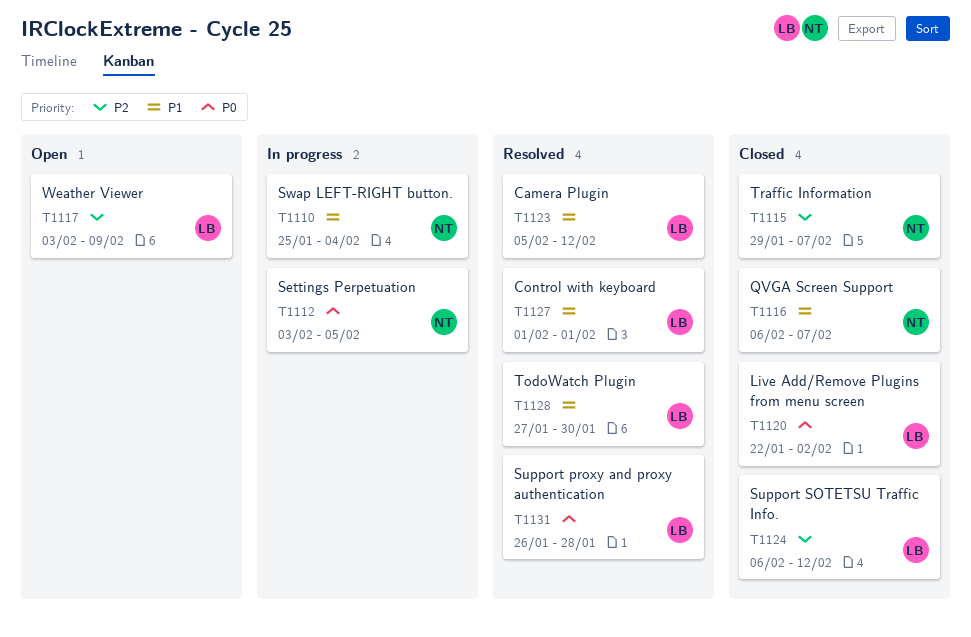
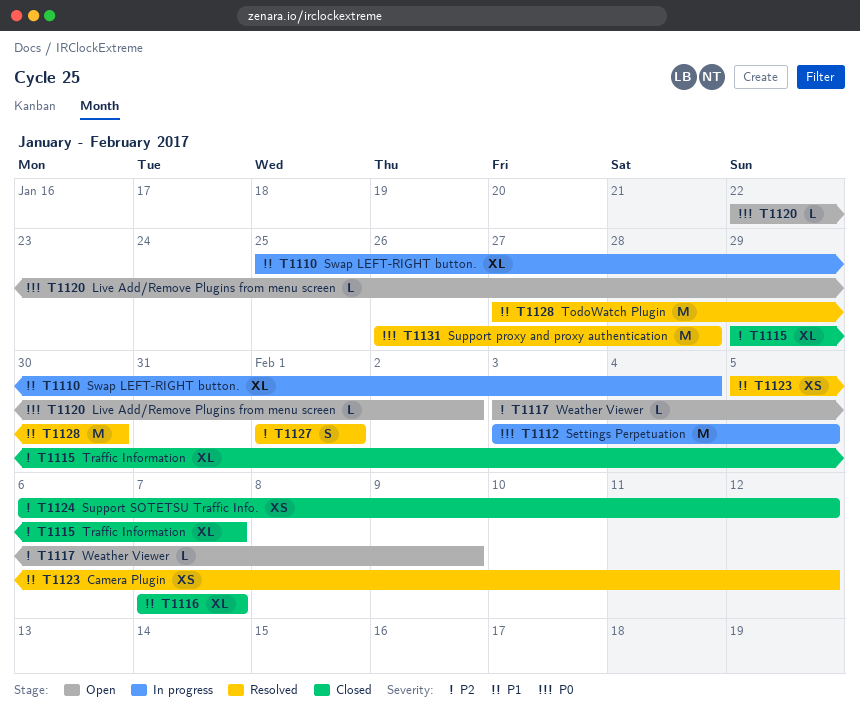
T1116, start: Feb 6 -> Feb 7
T1120, status: Closed -> Open
T1127, priority: P1 -> P2

